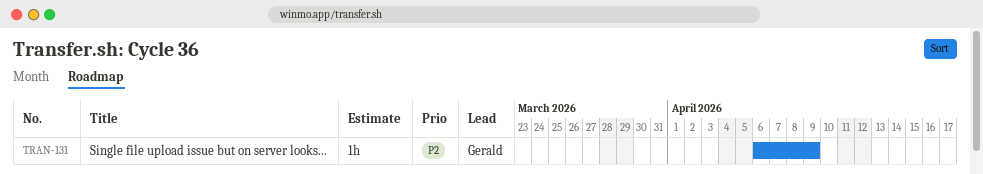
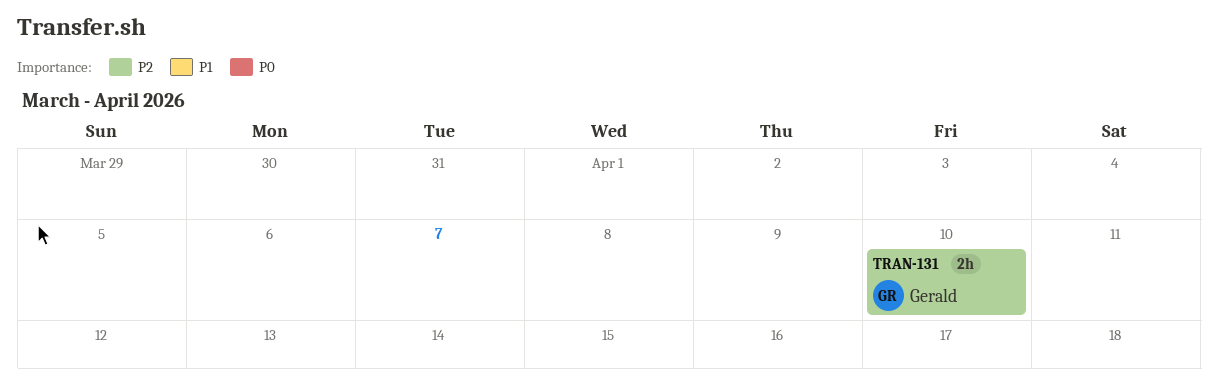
TRAN-131, estimate: 1h -> 2h
TRAN-131, due: Apr 9 -> Apr 10

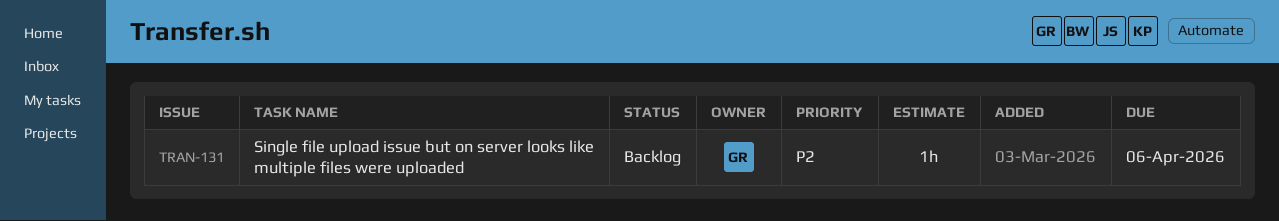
TRAN-131, estimate: 2h -> 1h
TRAN-131, due: Apr 10 -> Apr 6

